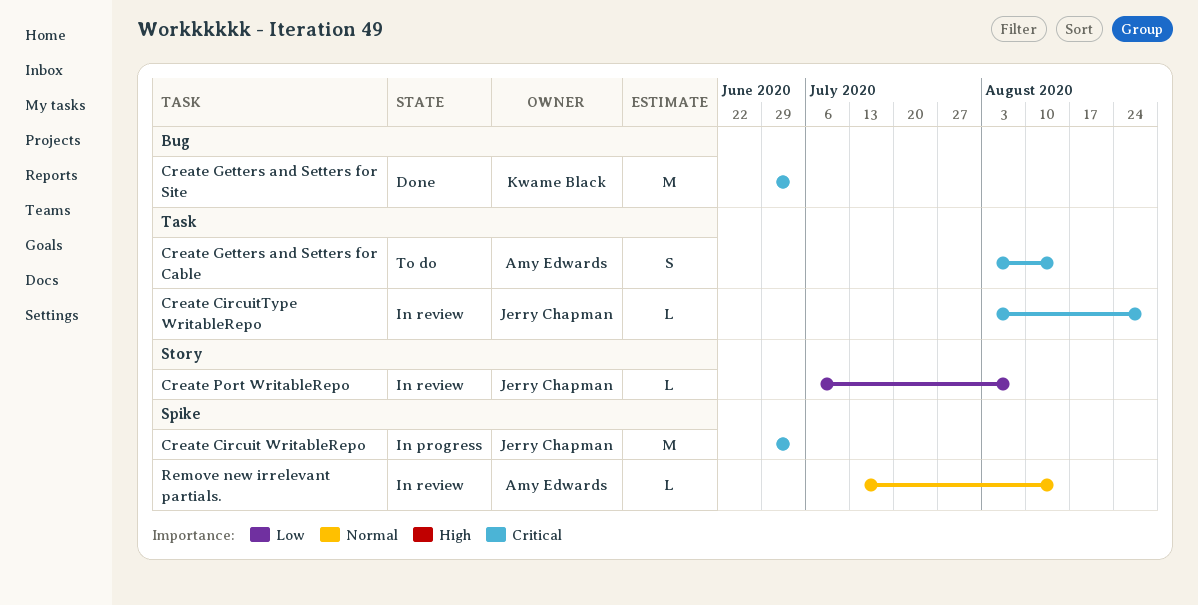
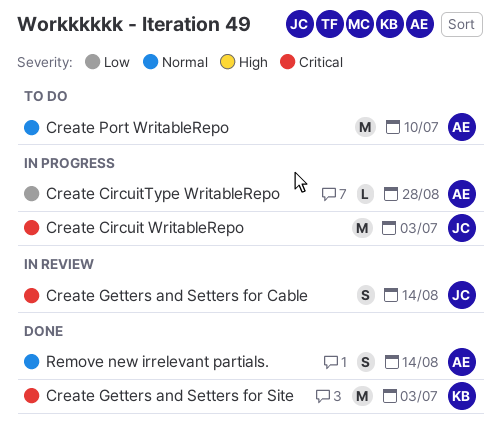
Create CircuitType WritableRepo, status: In review -> In progress
Create CircuitType WritableRepo, owner: Jerry Chapman -> Amy Edwards
Create CircuitType WritableRepo, priority: Critical -> Low
Create Getters and Setters for Cable, status: To do -> In review
Create Getters and Setters for Cable, owner: Amy Edwards -> Jerry Chapman
Create Port WritableRepo, status: In review -> To do
Create Port WritableRepo, owner: Jerry Chapman -> Amy Edwards
Create Port WritableRepo, priority: Low -> Normal
Create Port WritableRepo, estimate: L -> M
Create Port WritableRepo, due: Aug 7 -> Jul 10
Remove new irrelevant partials., status: In review -> Done
Remove new irrelevant partials., estimate: L -> S

